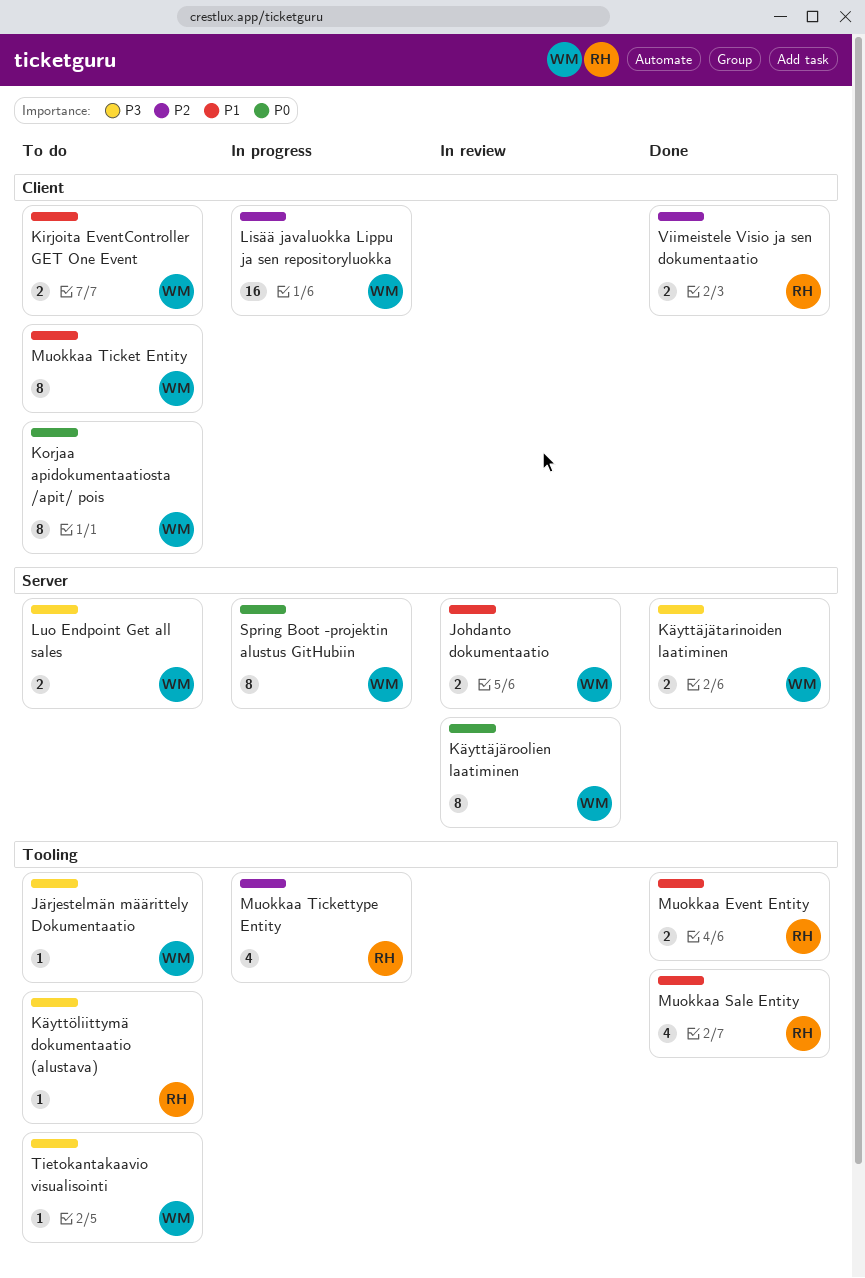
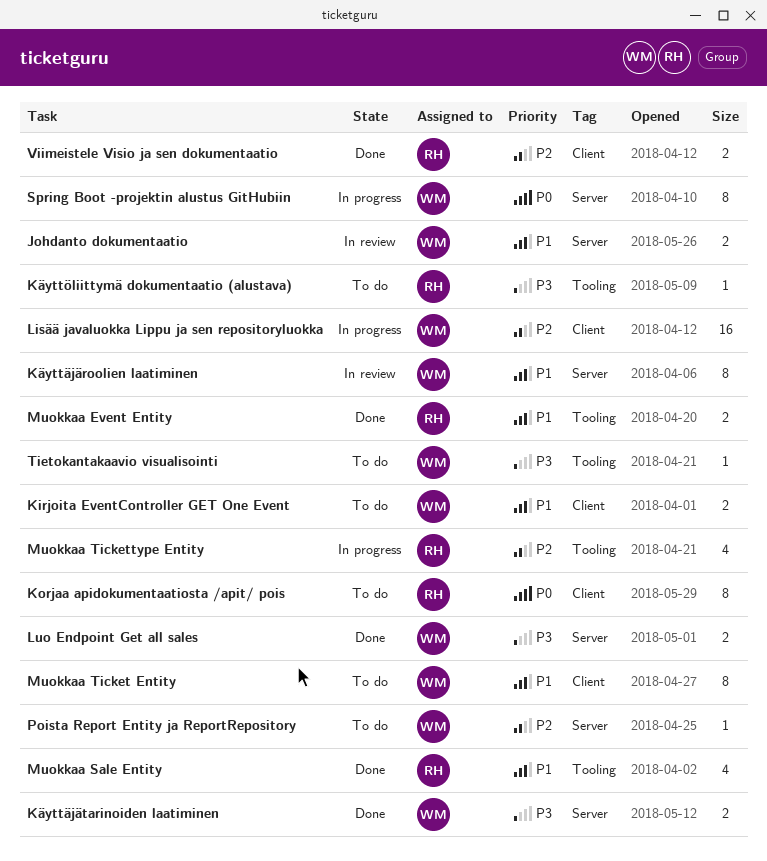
Järjestelmän määrittely Dokumentaatio: present -> none
Korjaa apidokumentaatiosta /apit/ pois, owner: WM -> RH
Käyttäjäroolien laatiminen, priority: P0 -> P1
Luo Endpoint Get all sales, status: To do -> Done
Poista Report Entity ja ReportRepository: none -> present

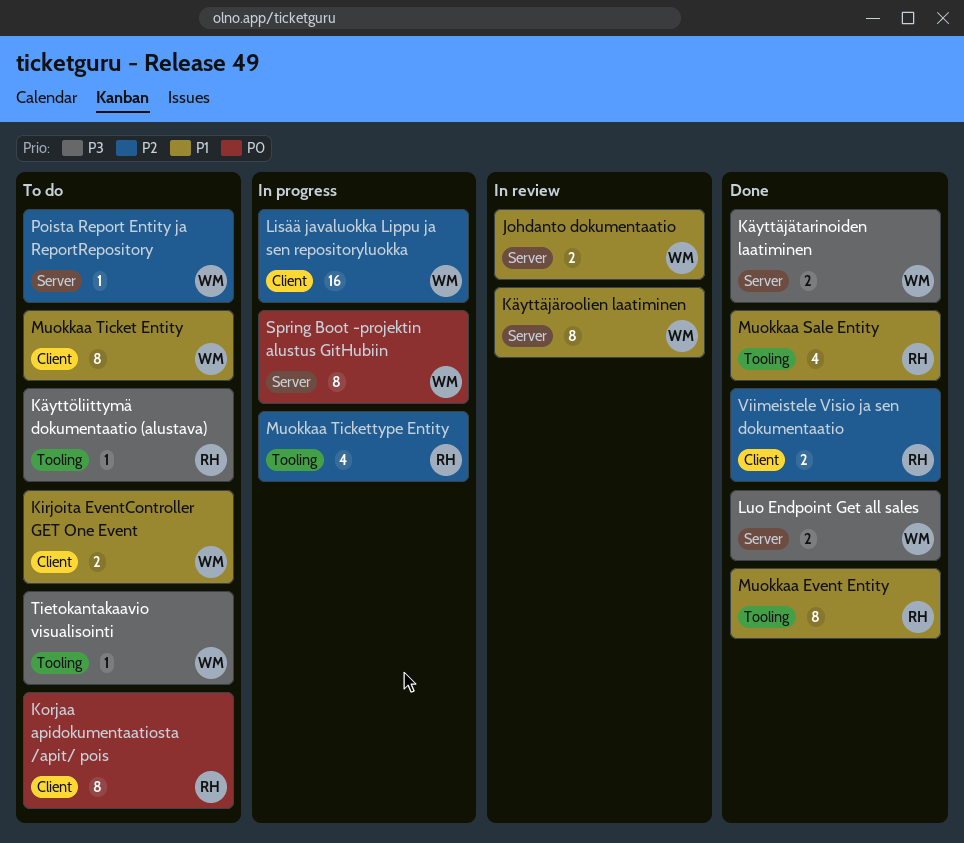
Muokkaa Event Entity, estimate: 2 -> 8

